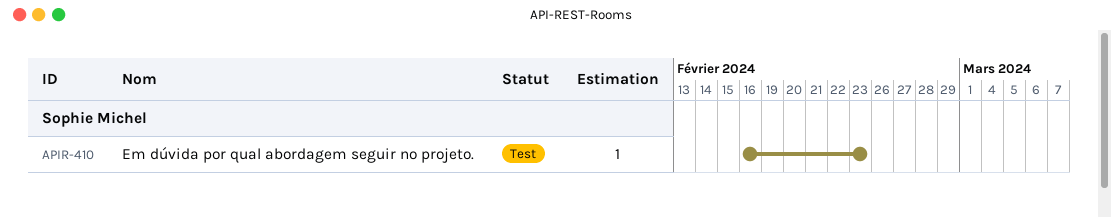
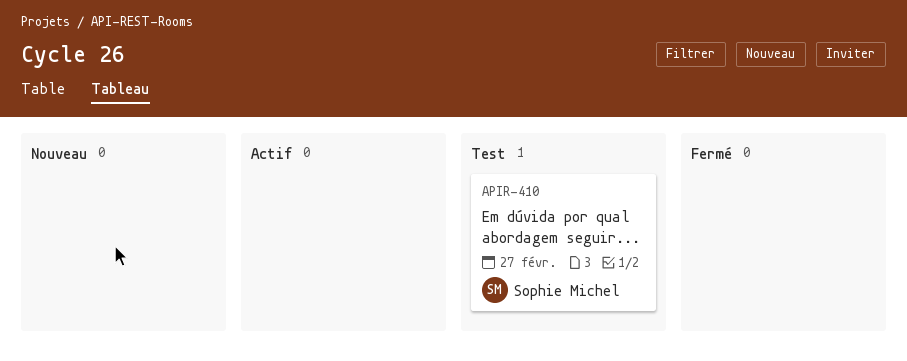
APIR-410, due: Feb 23 -> Feb 27

